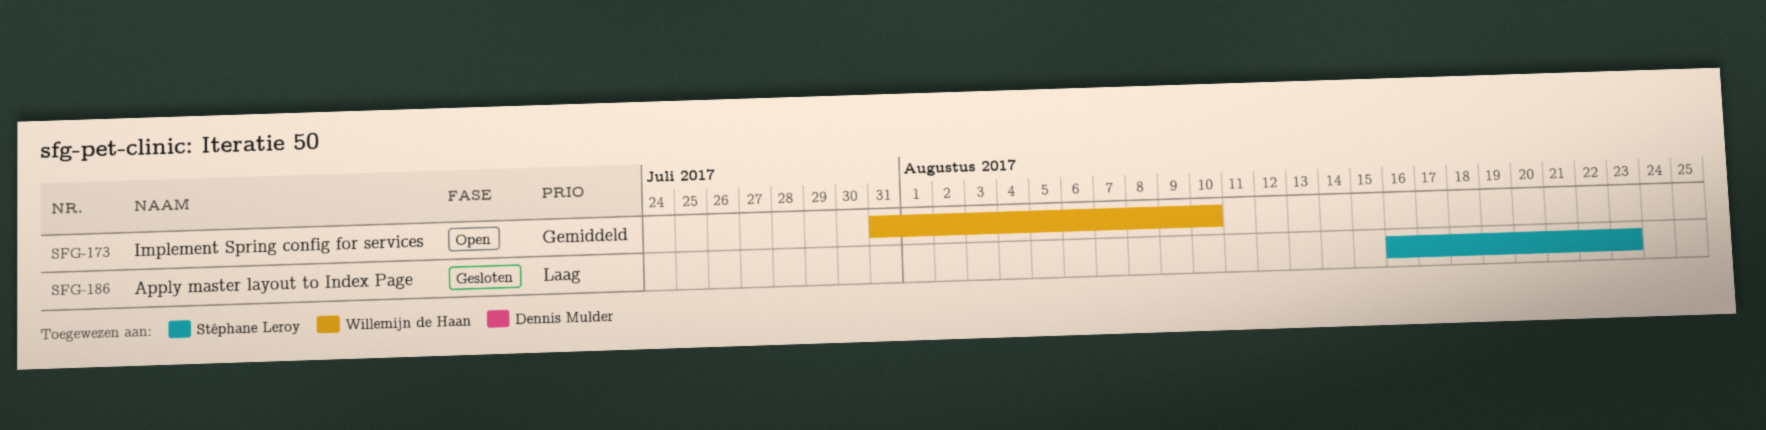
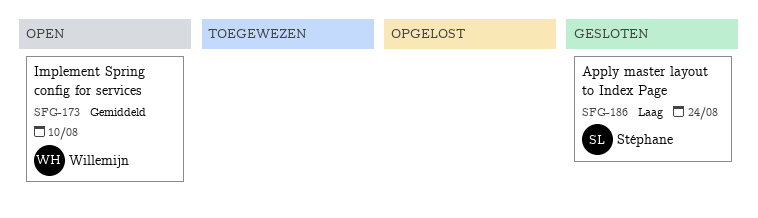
SFG-186, due: Aug 23 -> Aug 24

